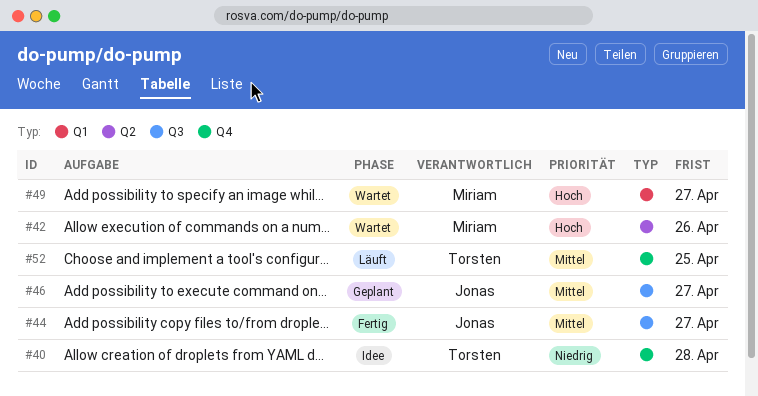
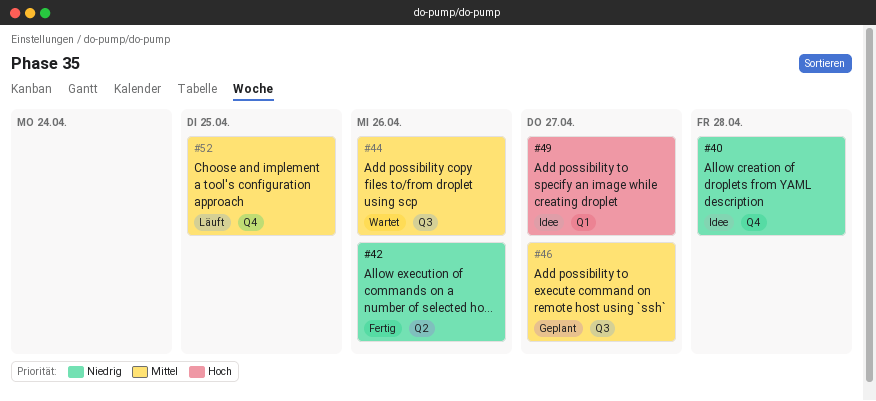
#42, status: Wartet -> Fertig
#42, priority: Hoch -> Niedrig
#44, status: Fertig -> Wartet
#44, due: Apr 27 -> Apr 26
#49, status: Wartet -> Idee

